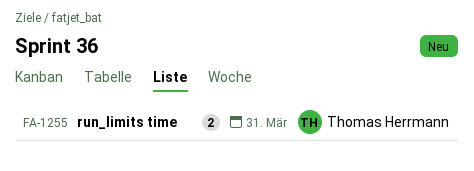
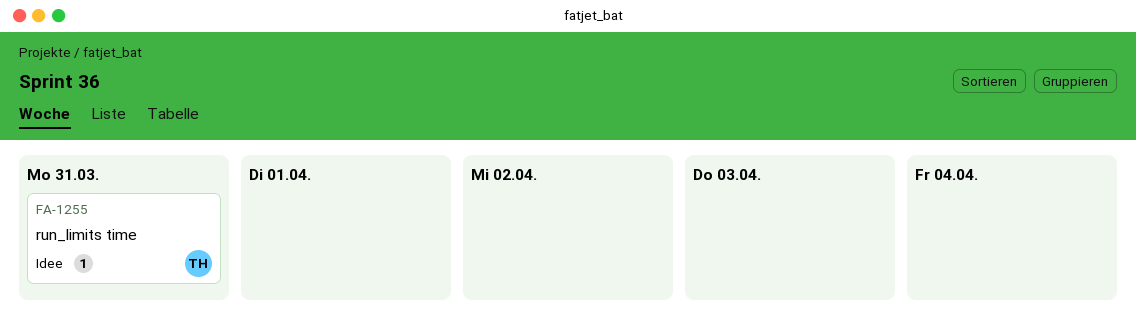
FA-1255, estimate: 2 -> 1

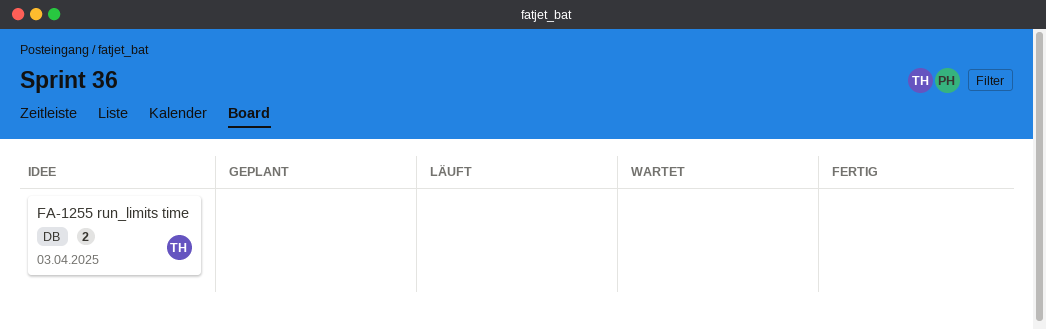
FA-1255, estimate: 1 -> 2
FA-1255, due: Mar 31 -> Apr 3

